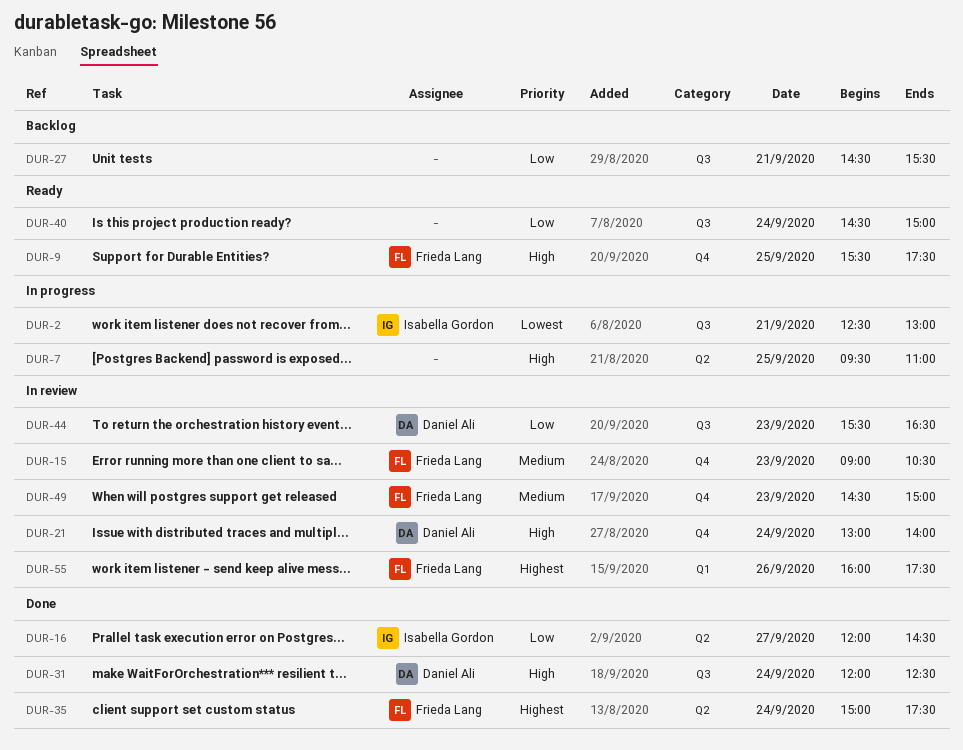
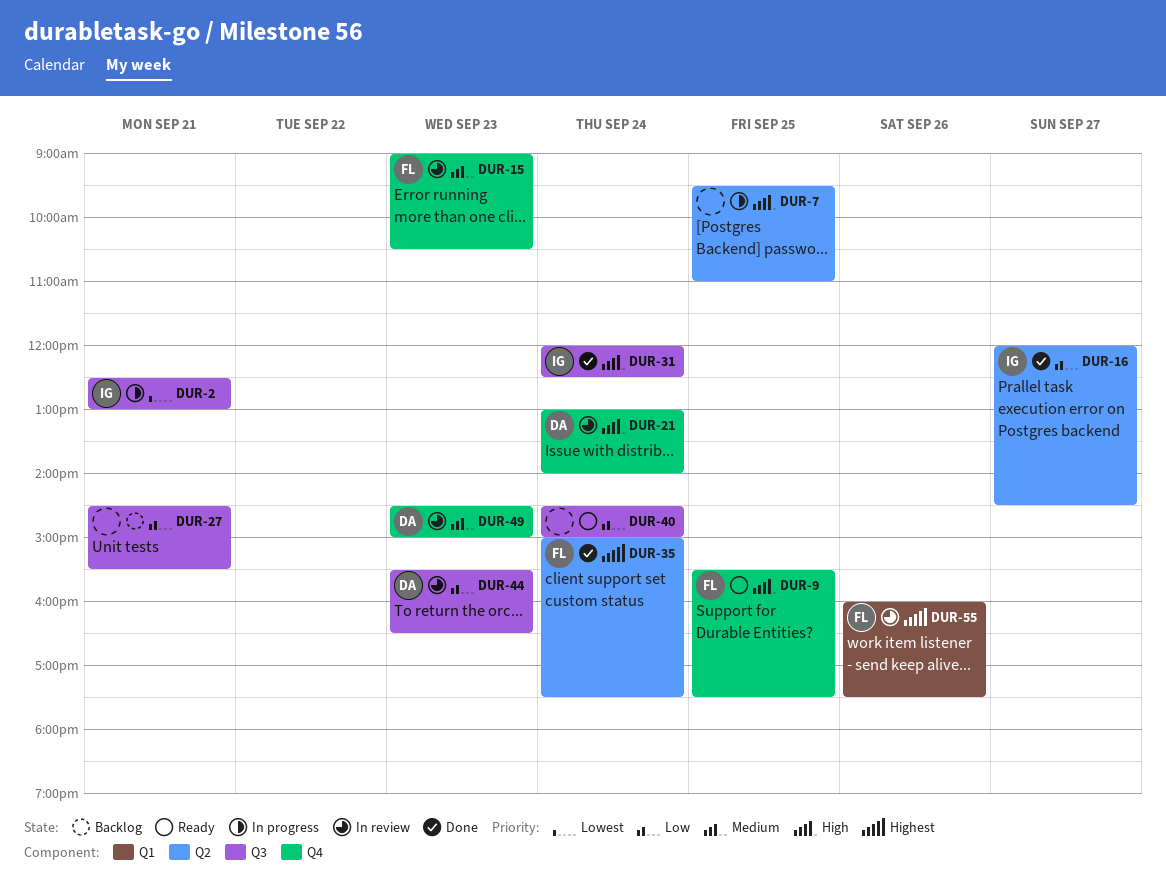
DUR-31, owner: Daniel Ali -> Isabella Gordon
DUR-49, owner: Frieda Lang -> Daniel Ali

